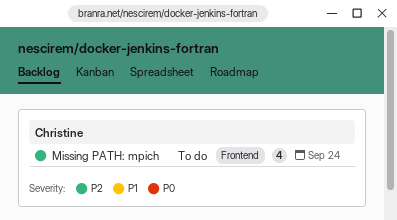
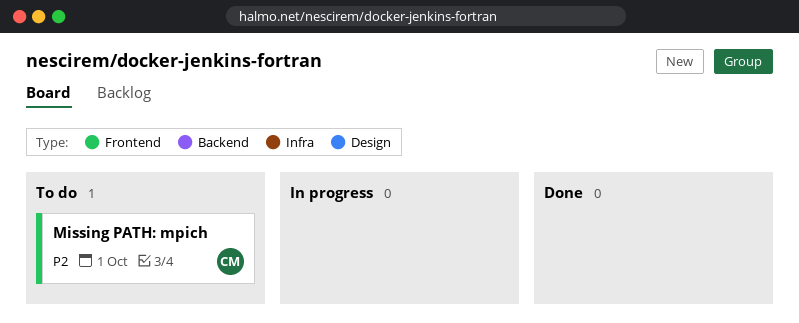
Missing PATH: mpich, due: Sep 24 -> Oct 1

